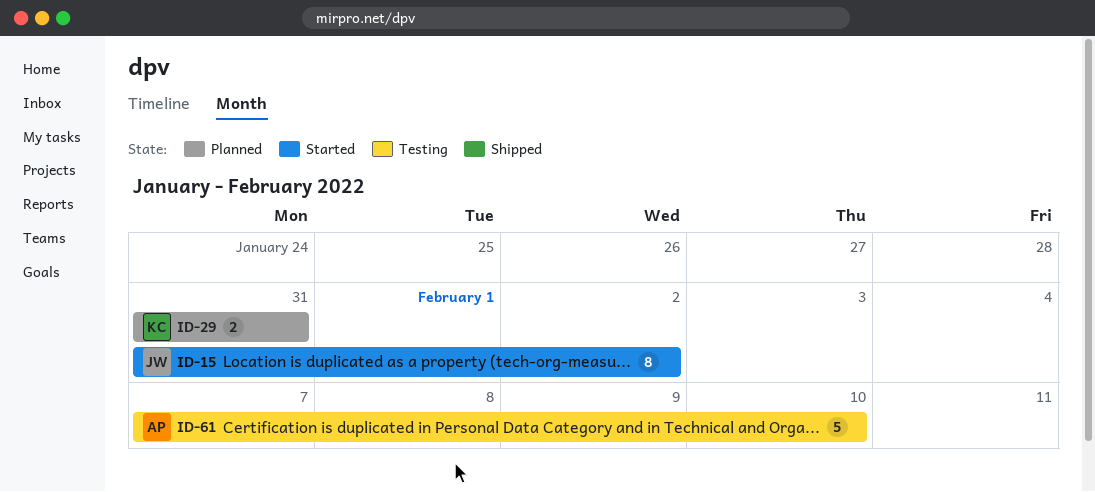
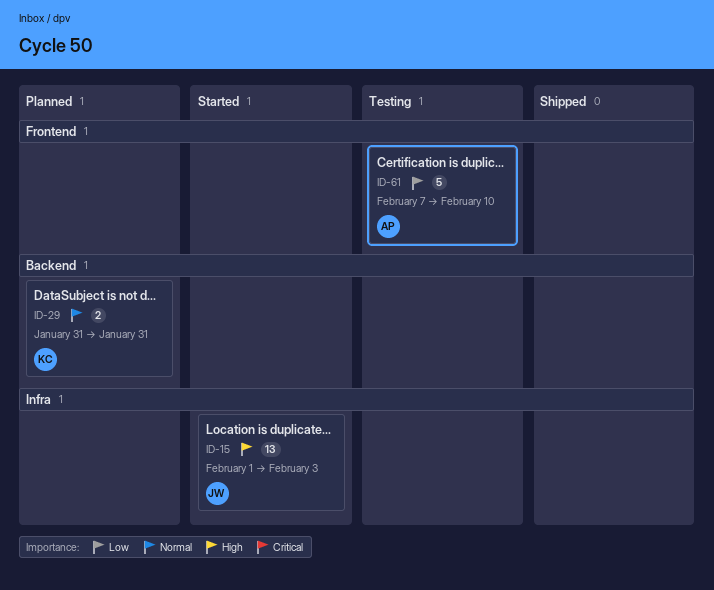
ID-15, estimate: 8 -> 13
ID-15, start: Jan 31 -> Feb 1
ID-15, due: Feb 2 -> Feb 3

